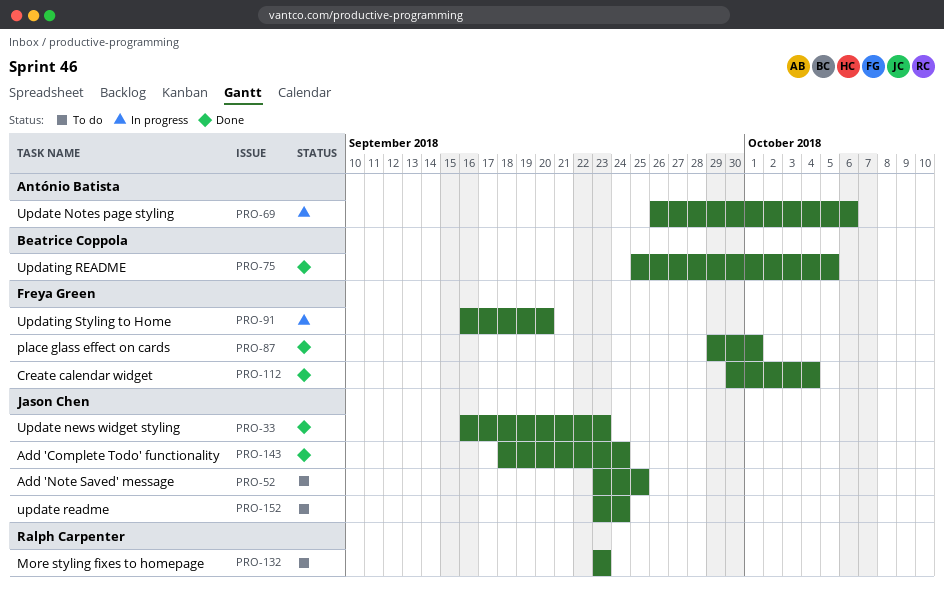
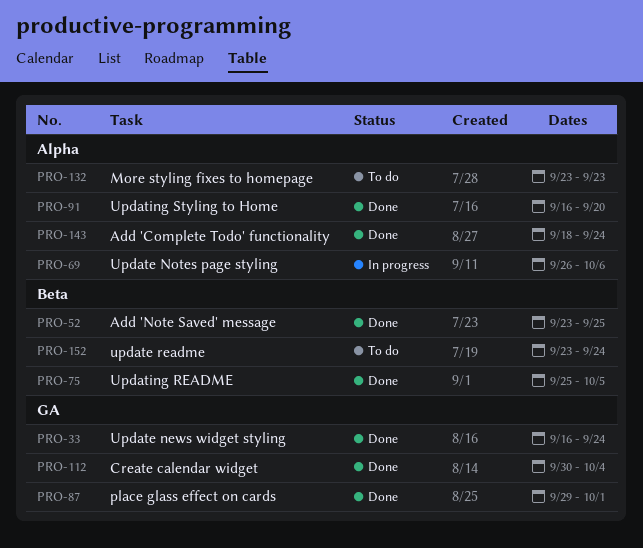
PRO-33, due: Sep 23 -> Sep 24
PRO-52, status: To do -> Done
PRO-91, status: In progress -> Done

